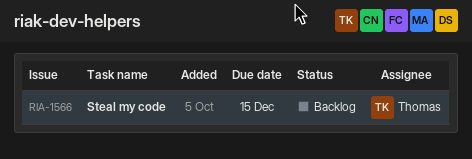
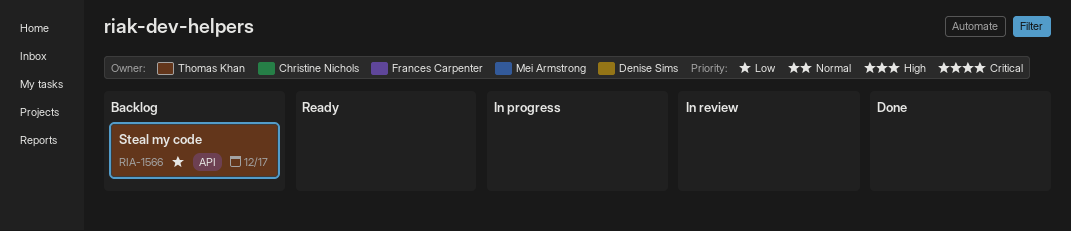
RIA-1566, due: Dec 15 -> Dec 17

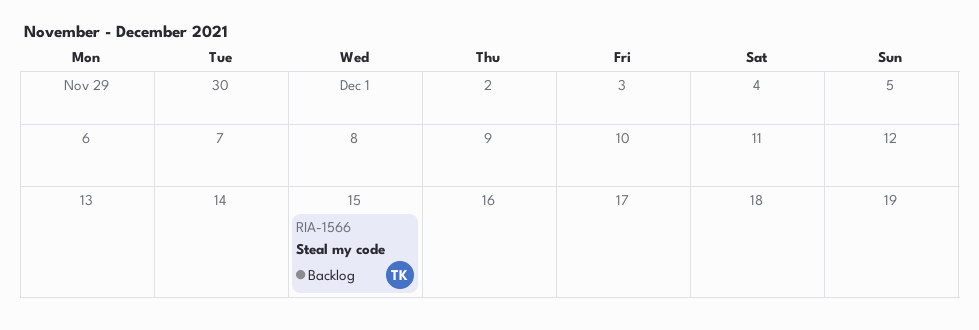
RIA-1566, due: Dec 17 -> Dec 15

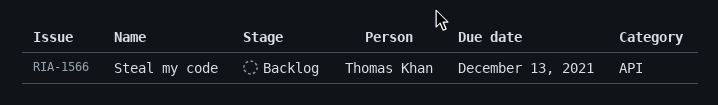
RIA-1566, due: Dec 15 -> Dec 13

